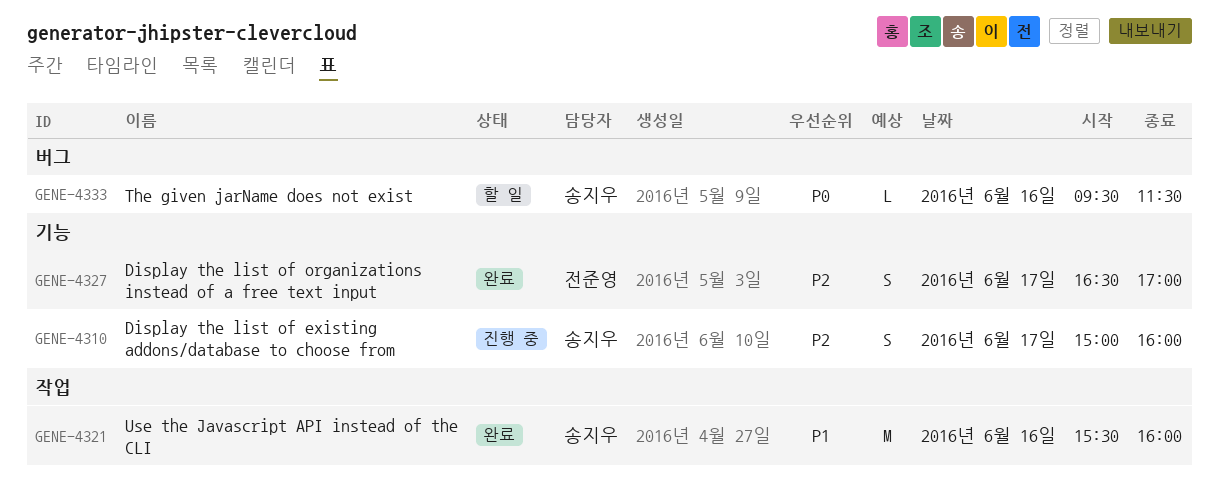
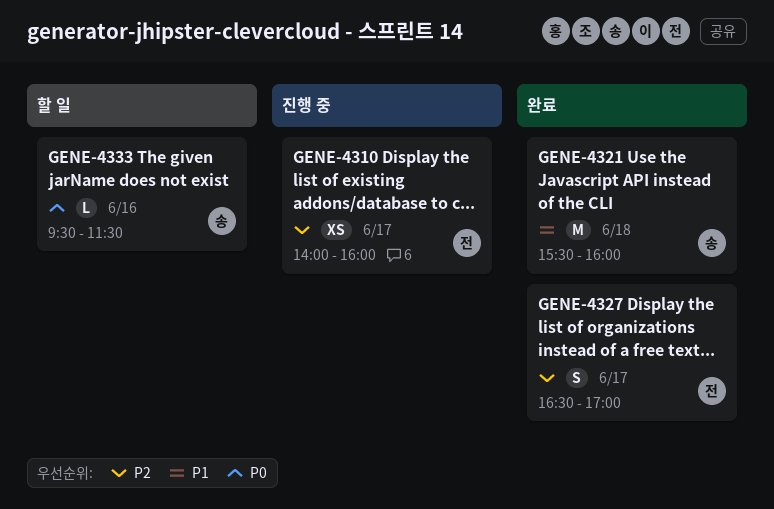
GENE-4310, owner: 송지우 -> 전준영
GENE-4310, estimate: S -> XS
GENE-4310, begins: 15:00 -> 14:00
GENE-4321, day: Jun 16 -> Jun 18

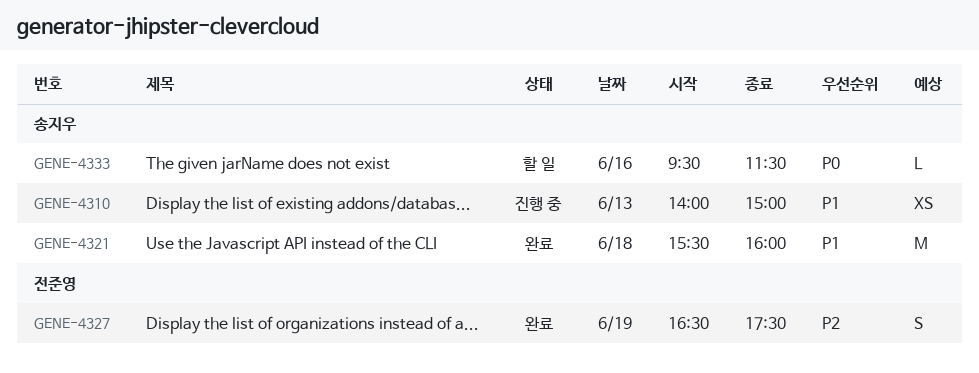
GENE-4310, owner: 전준영 -> 송지우
GENE-4310, priority: P2 -> P1
GENE-4310, day: Jun 17 -> Jun 13
GENE-4310, ends: 16:00 -> 15:00
GENE-4327, day: Jun 17 -> Jun 19
GENE-4327, ends: 17:00 -> 17:30

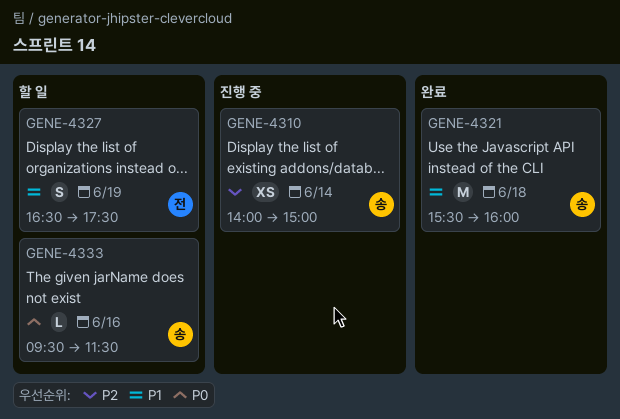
GENE-4310, priority: P1 -> P2
GENE-4310, day: Jun 13 -> Jun 14
GENE-4327, status: 완료 -> 할 일
GENE-4327, priority: P2 -> P1

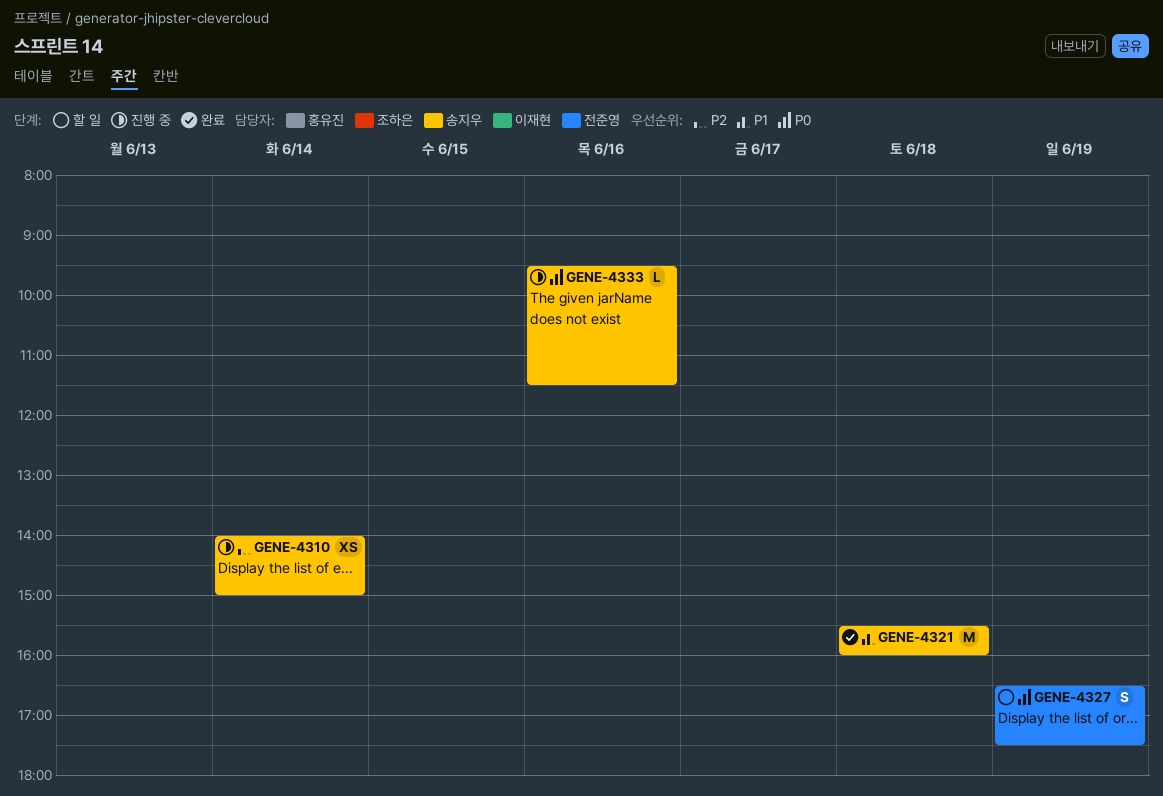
GENE-4327, priority: P1 -> P0
GENE-4333, status: 할 일 -> 진행 중

